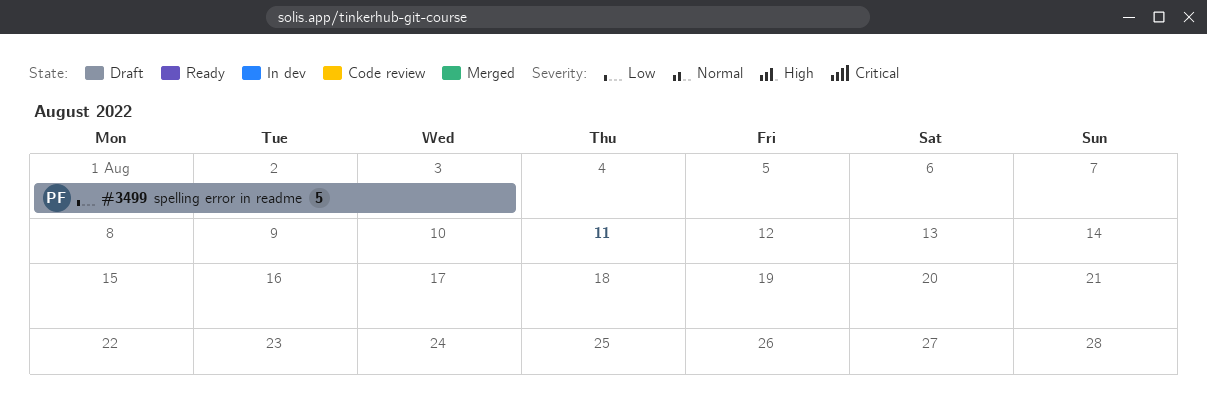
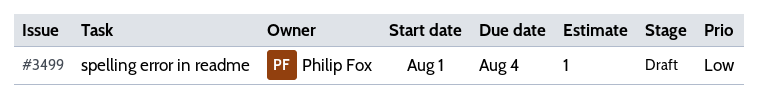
#3499, estimate: 5 -> 1
#3499, due: Aug 3 -> Aug 4

